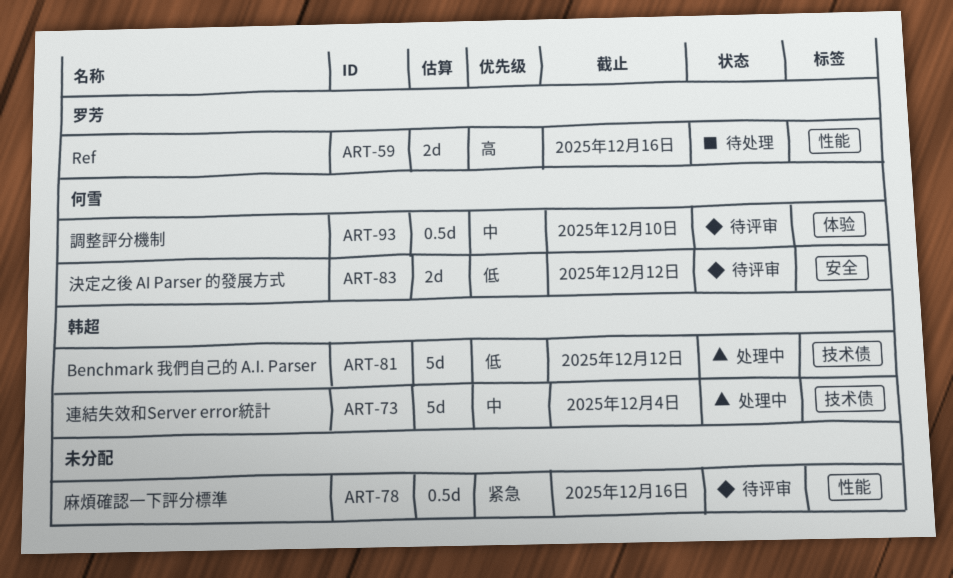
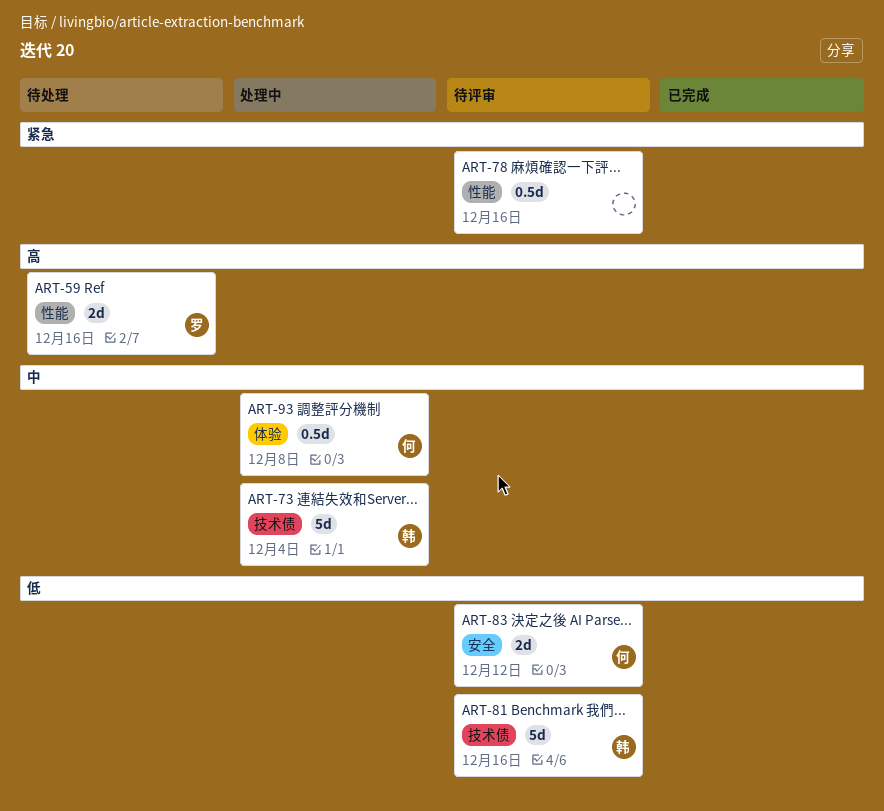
ART-81, status: 处理中 -> 待评审
ART-81, due: Dec 12 -> Dec 16
ART-93, status: 待评审 -> 处理中
ART-93, due: Dec 10 -> Dec 8

